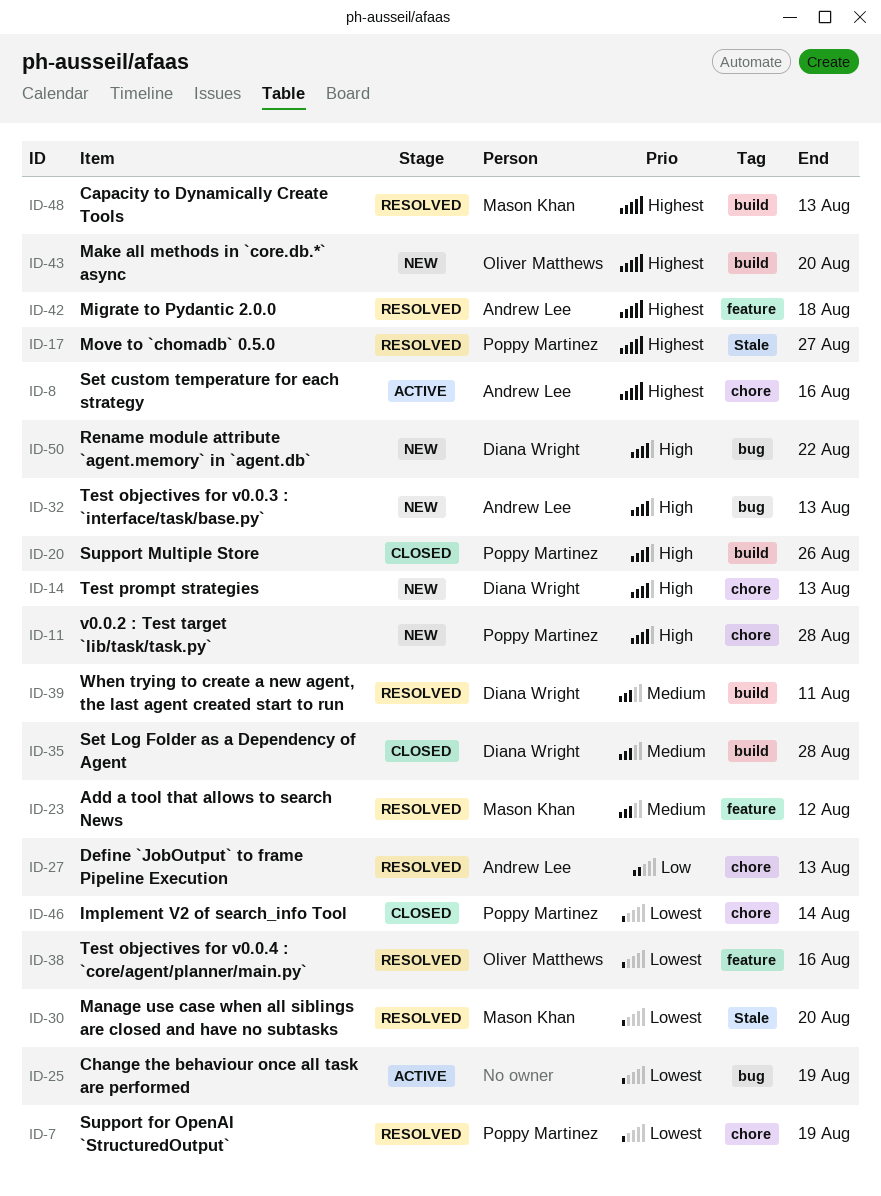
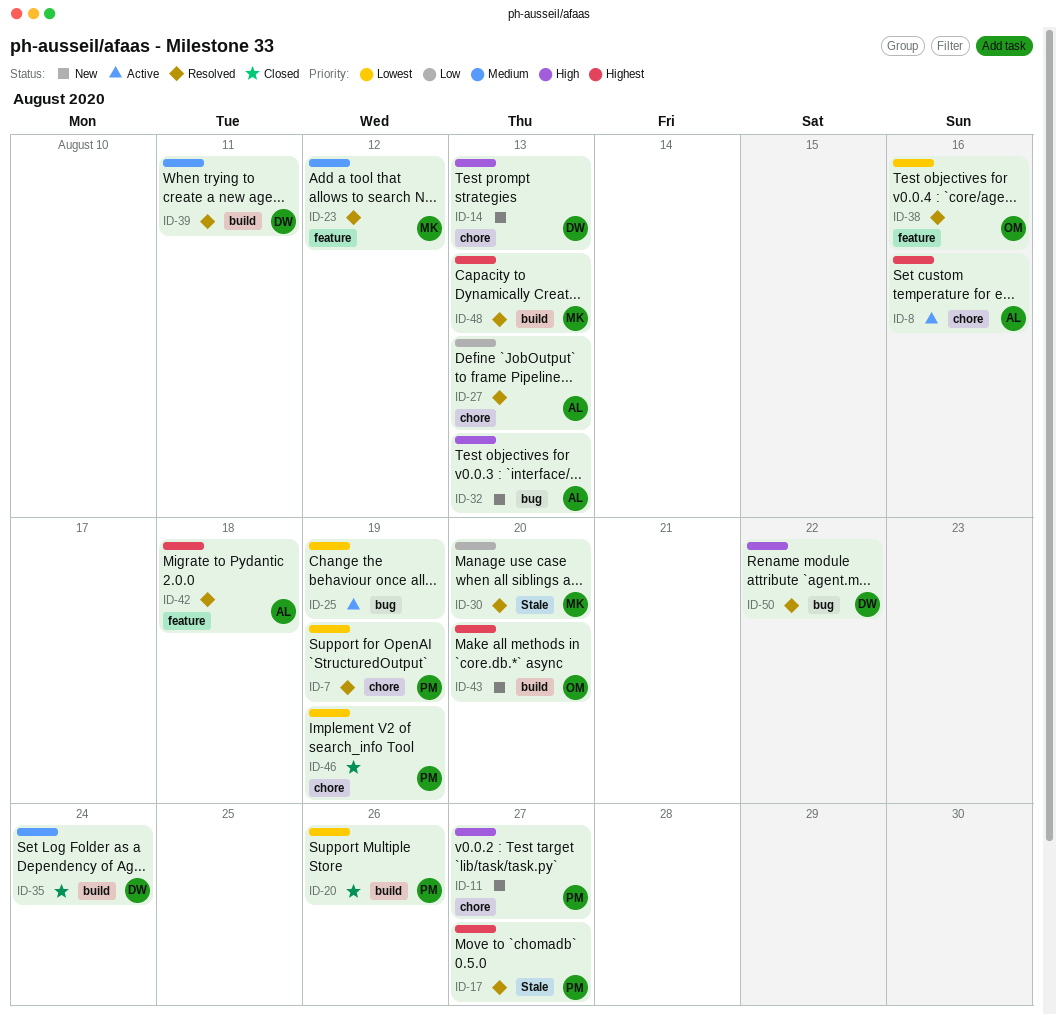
ID-11, due: Aug 28 -> Aug 27
ID-20, priority: High -> Lowest
ID-30, priority: Lowest -> Low
ID-35, due: Aug 28 -> Aug 24
ID-46, due: Aug 14 -> Aug 19
ID-50, status: New -> Resolved

